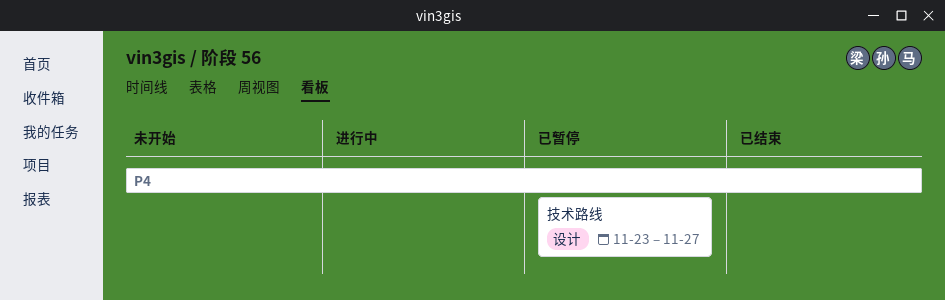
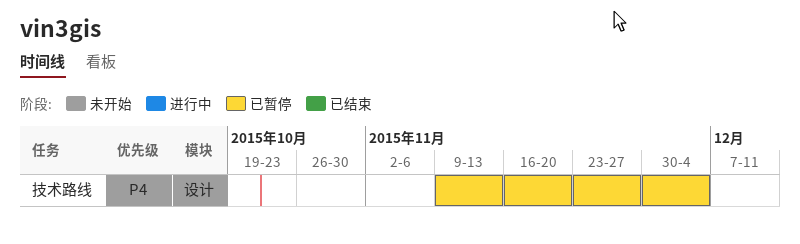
技术路线, start: Nov 23 -> Nov 9
技术路线, due: Nov 27 -> Dec 4

